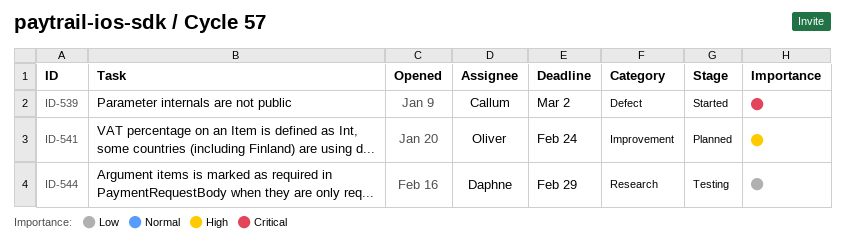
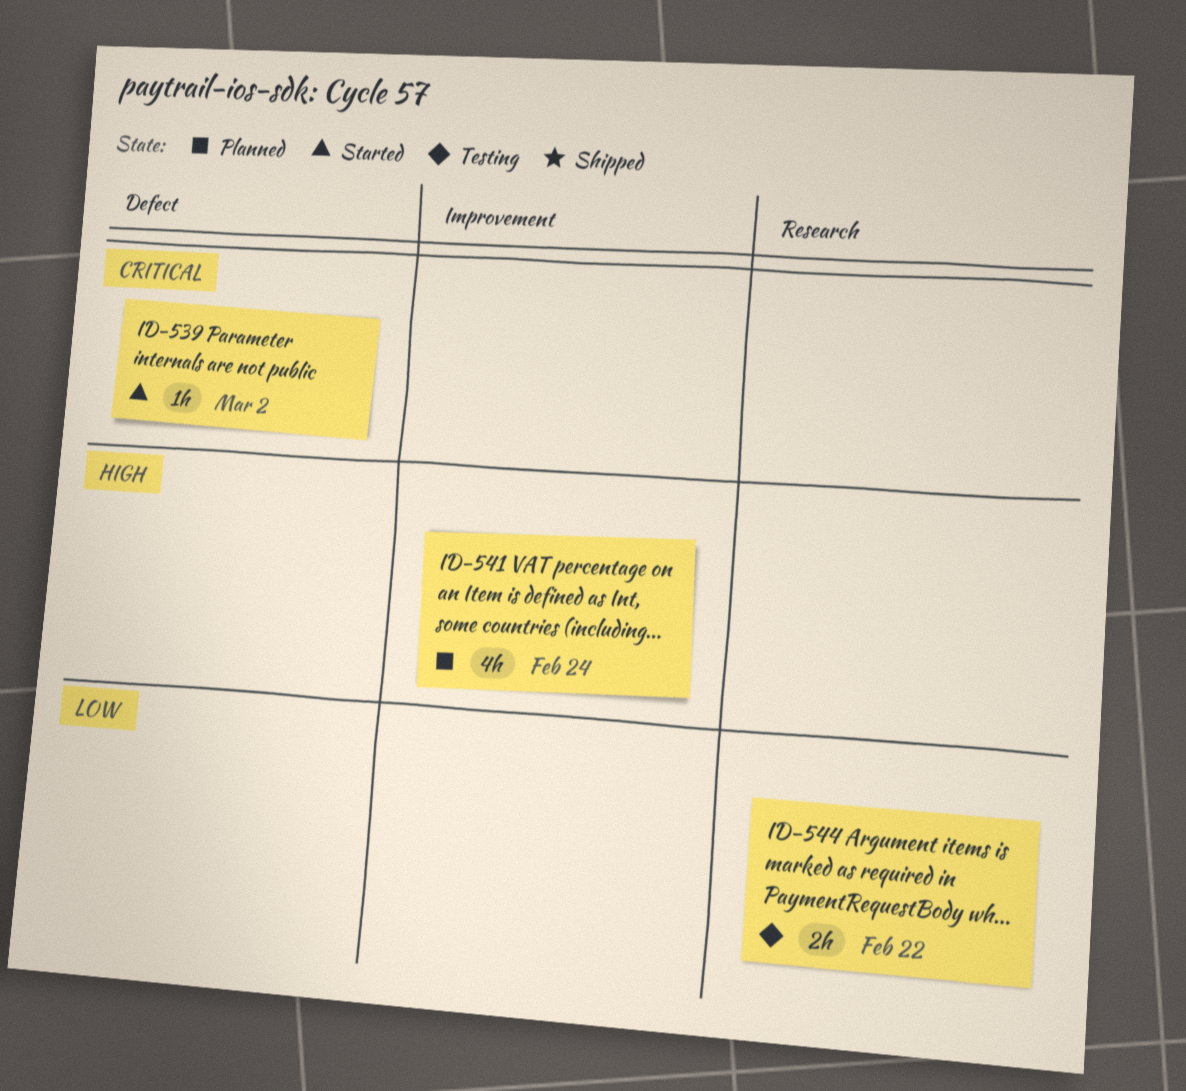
ID-544, due: Feb 29 -> Feb 22

